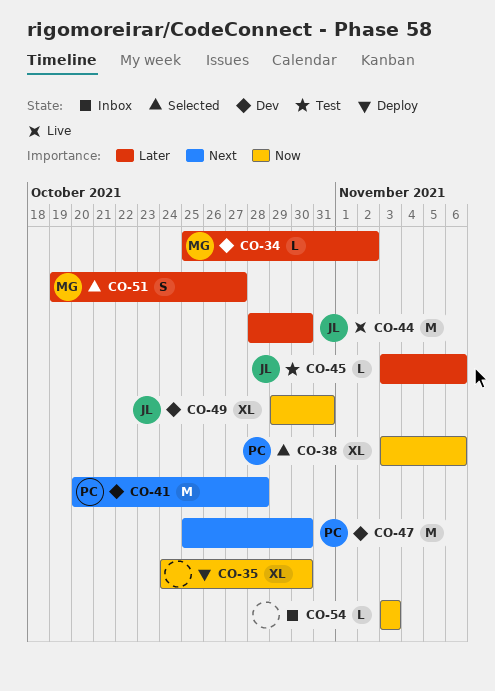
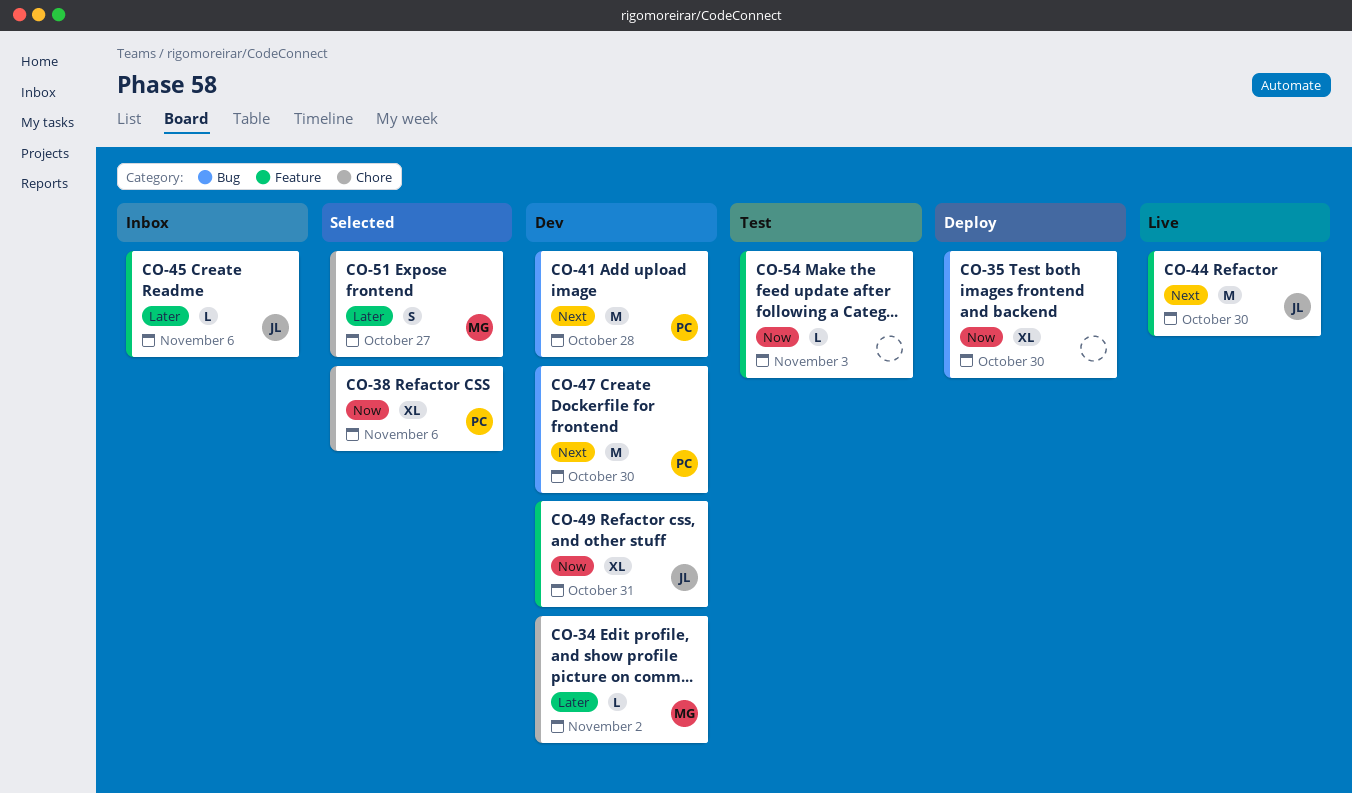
CO-44, priority: Later -> Next
CO-45, status: Test -> Inbox
CO-54, status: Inbox -> Test

